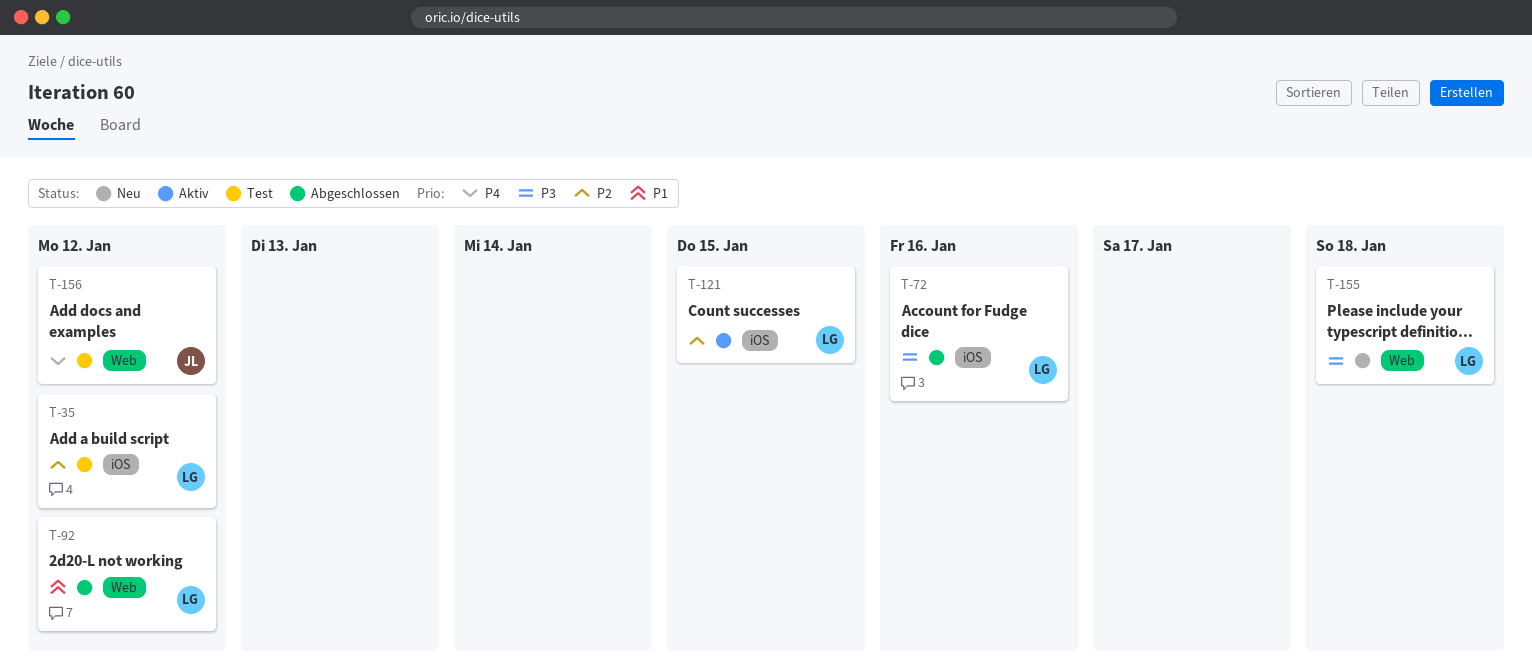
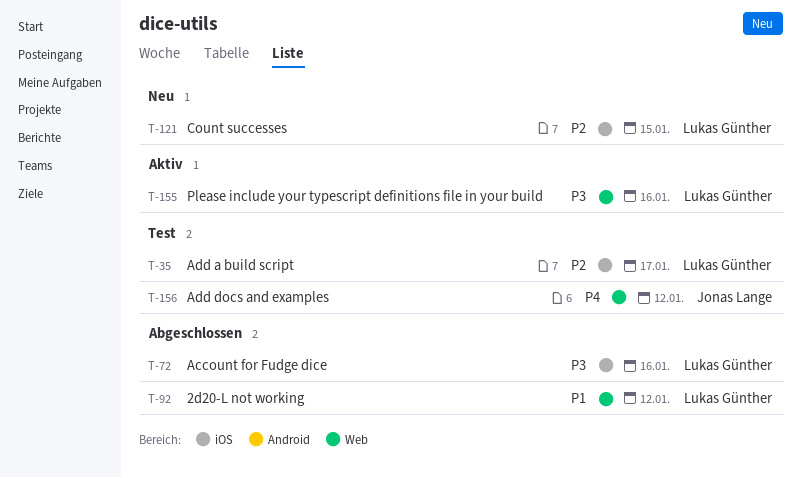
T-35, due: Jan 12 -> Jan 17
T-121, status: Aktiv -> Neu
T-155, status: Neu -> Aktiv
T-155, due: Jan 18 -> Jan 16

